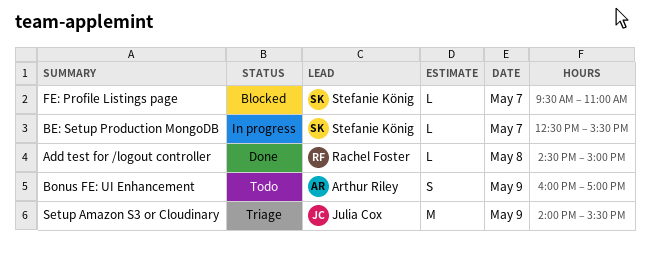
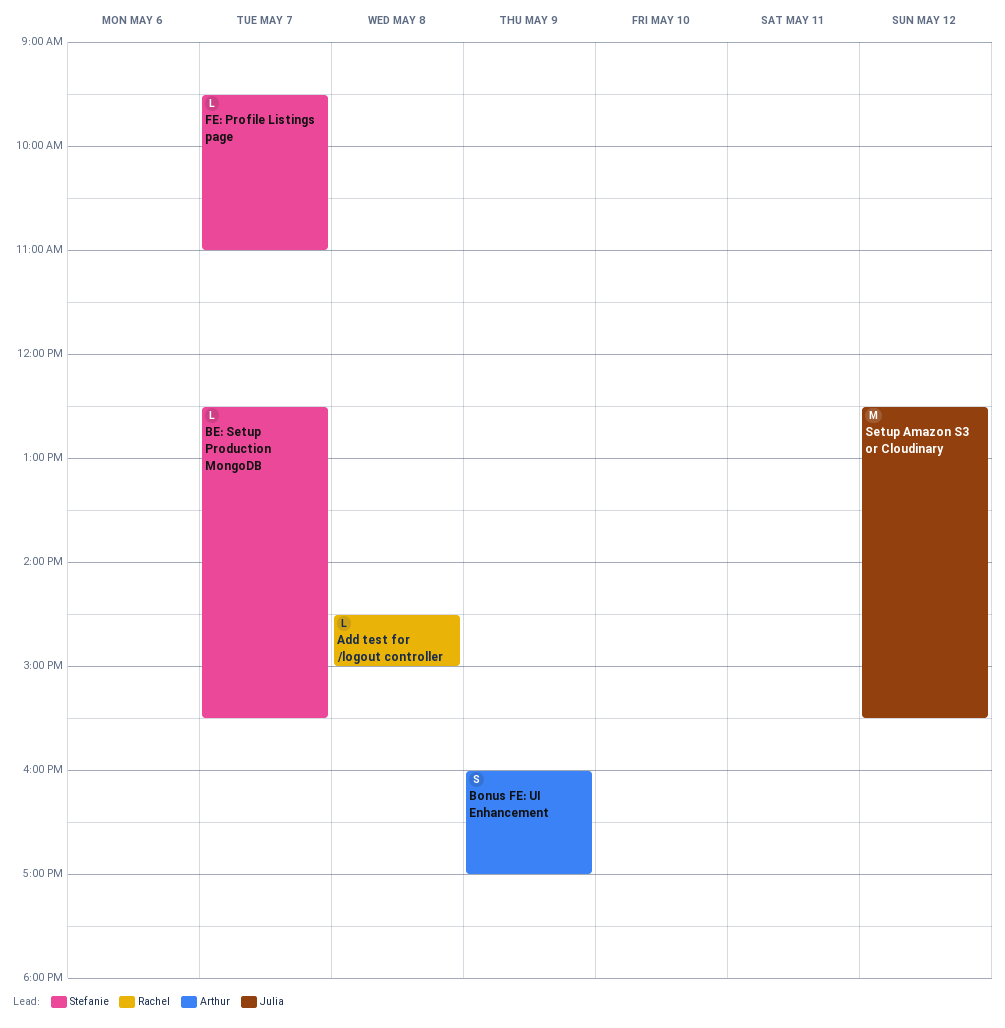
Setup Amazon S3 or Cloudinary, day: May 9 -> May 12
Setup Amazon S3 or Cloudinary, begins: 14:00 -> 12:30

